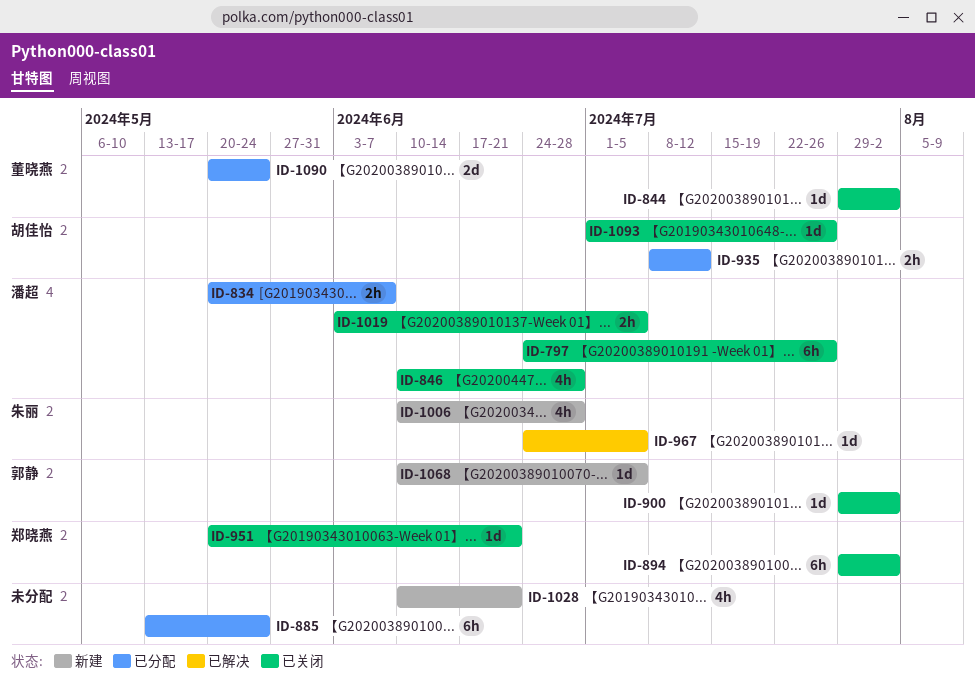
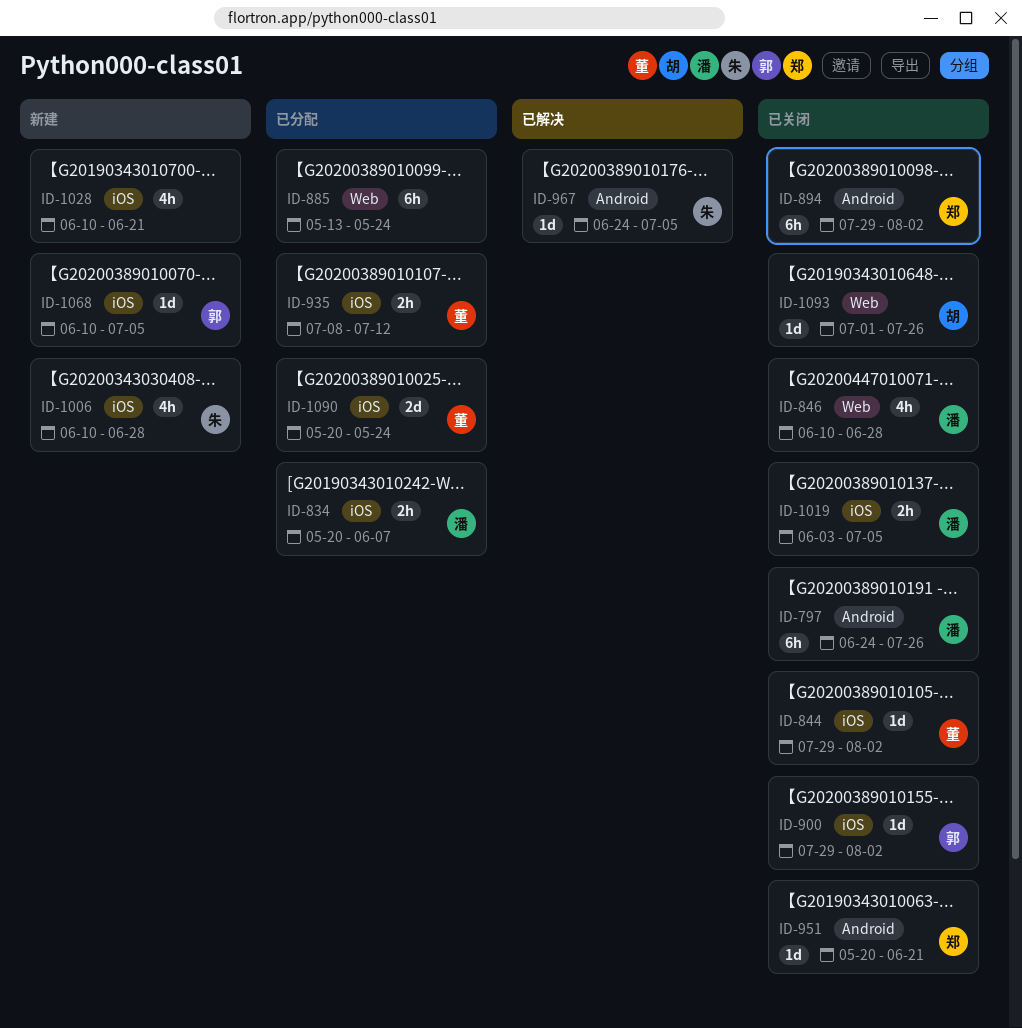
ID-935, owner: 胡佳怡 -> 董晓燕

